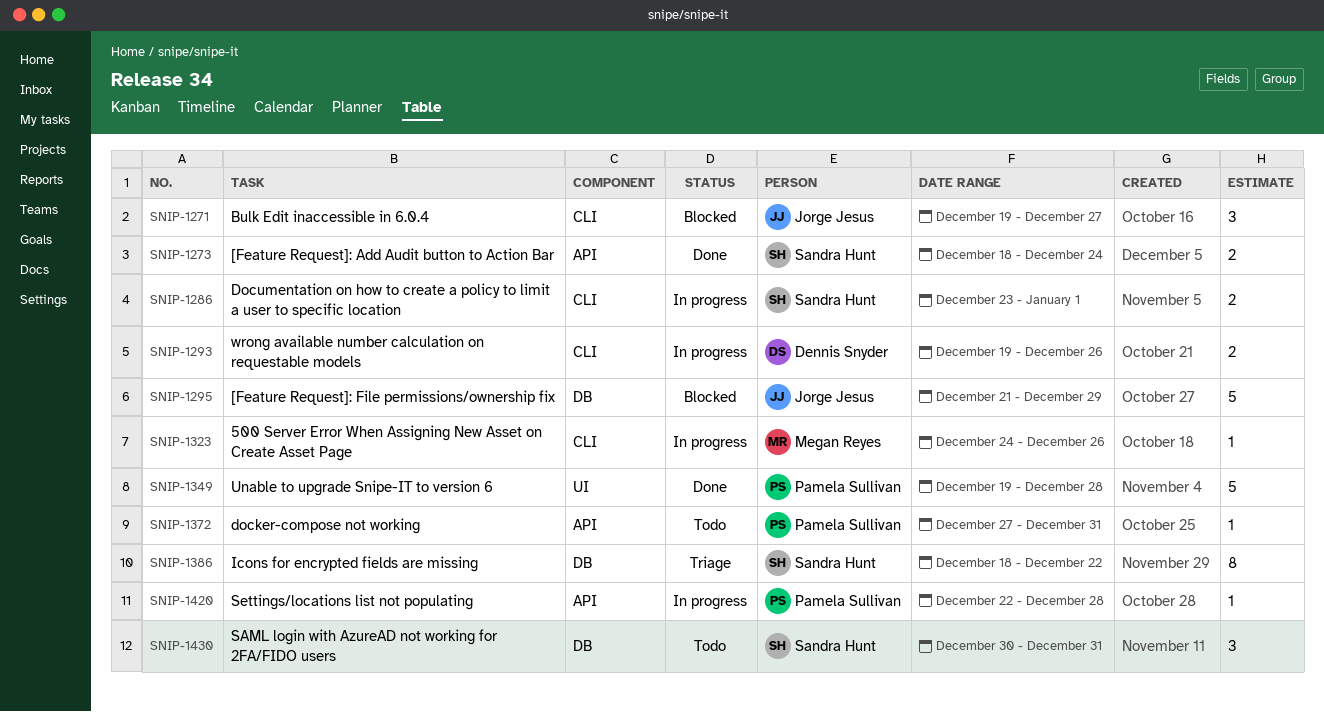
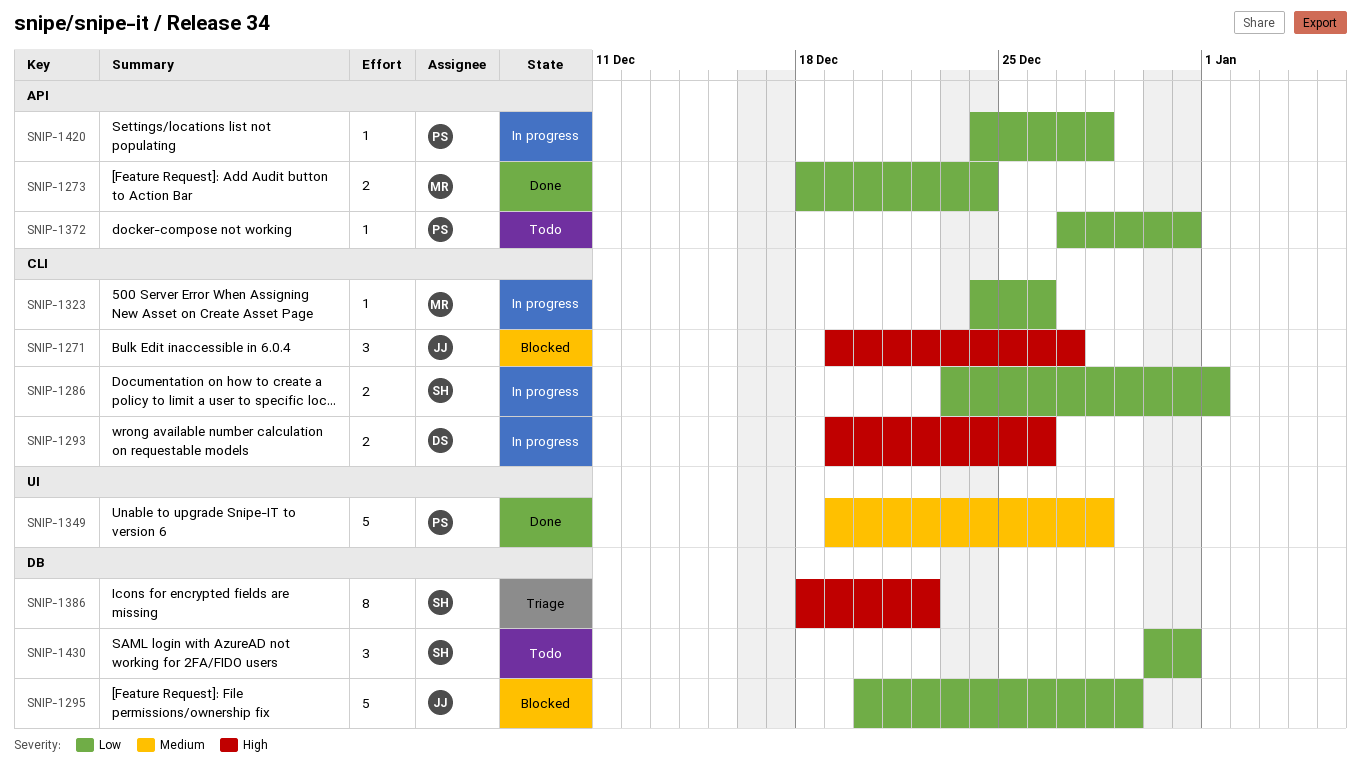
SNIP-1273, owner: Sandra Hunt -> Megan Reyes
SNIP-1295, start: Dec 21 -> Dec 20
SNIP-1420, start: Dec 22 -> Dec 24

